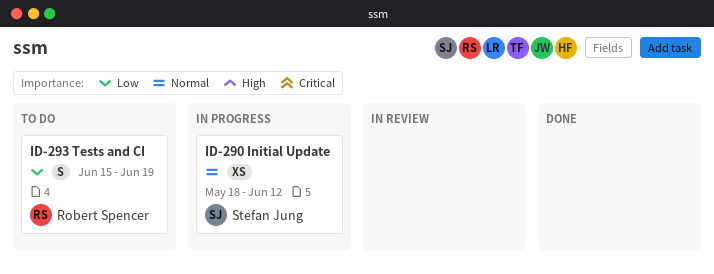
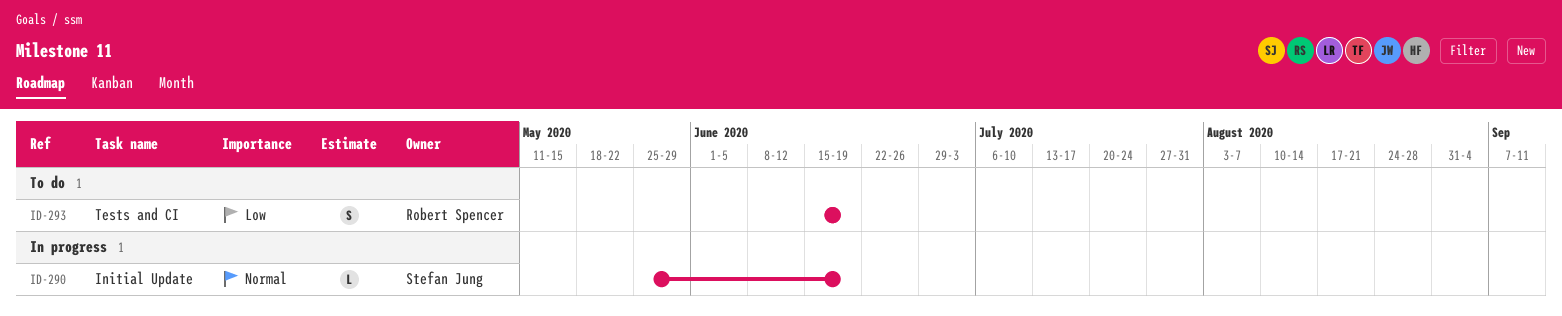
ID-290, estimate: XS -> L
ID-290, start: May 18 -> May 25
ID-290, due: Jun 12 -> Jun 19

